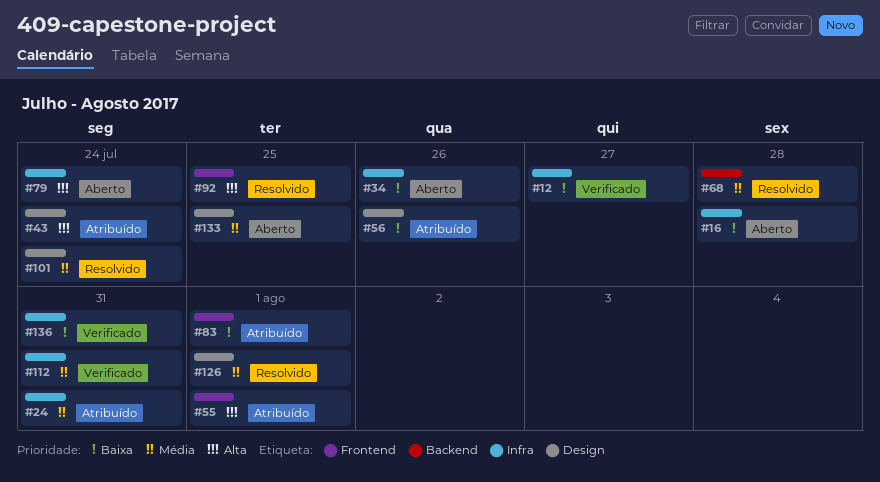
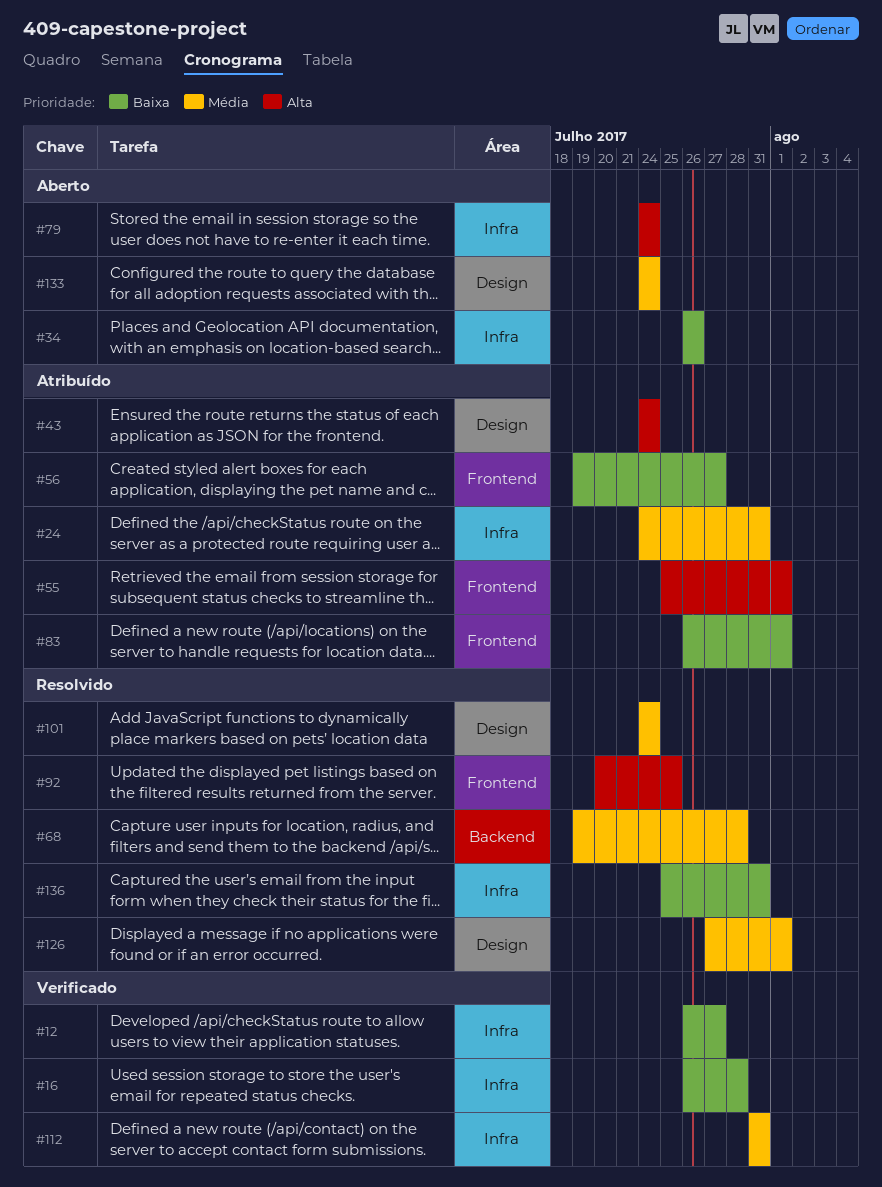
#16, status: Aberto -> Verificado
#56, label: Design -> Frontend
#56, due: Jul 26 -> Jul 27
#133, due: Jul 25 -> Jul 24
#136, status: Verificado -> Resolvido

